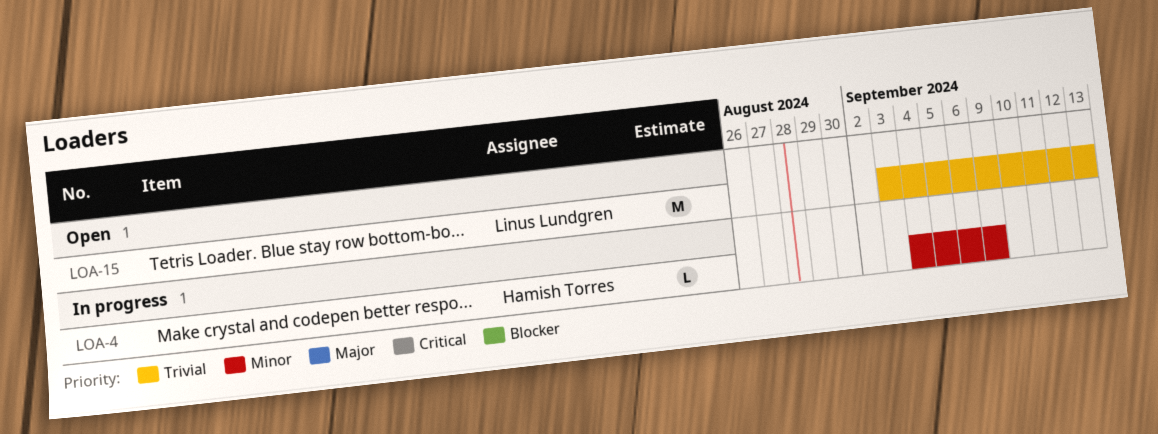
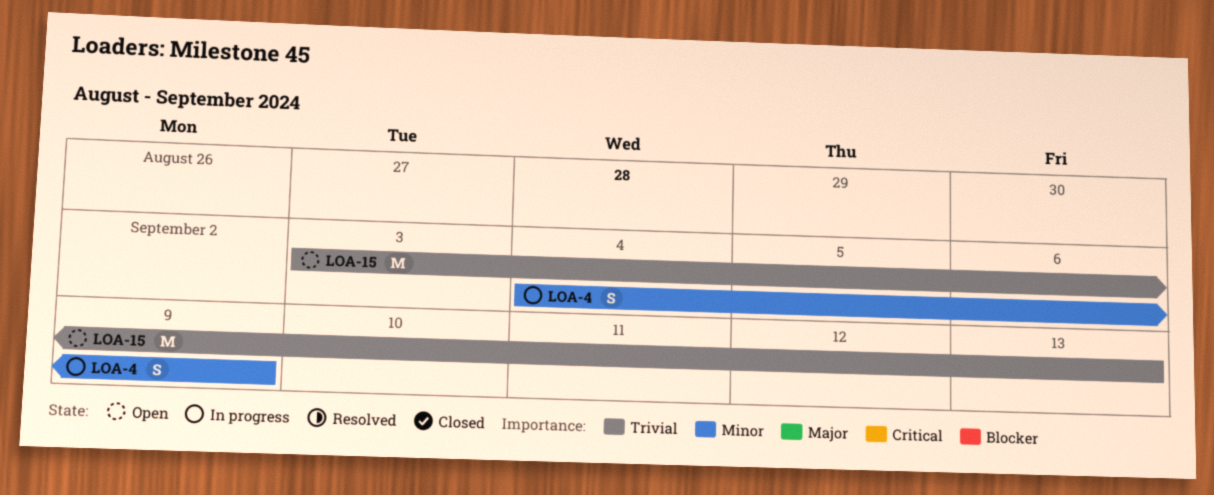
LOA-4, estimate: L -> S

